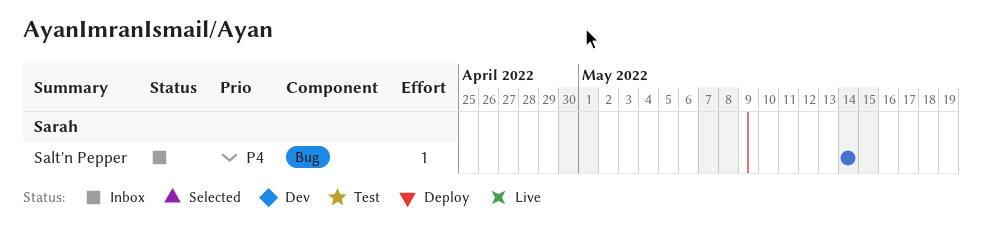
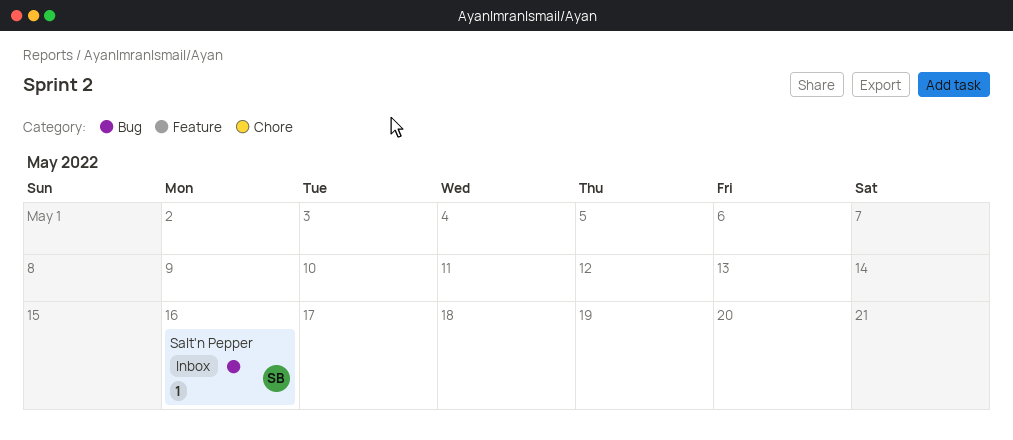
Salt'n Pepper, due: May 14 -> May 16

